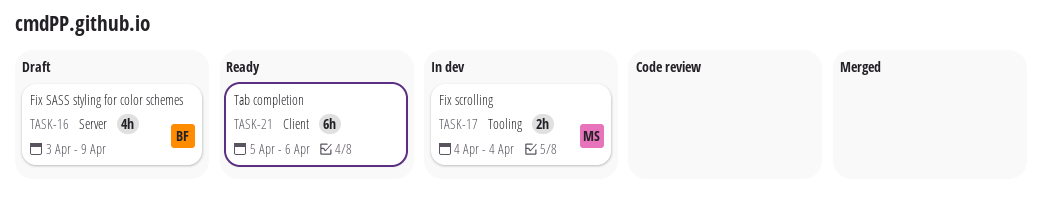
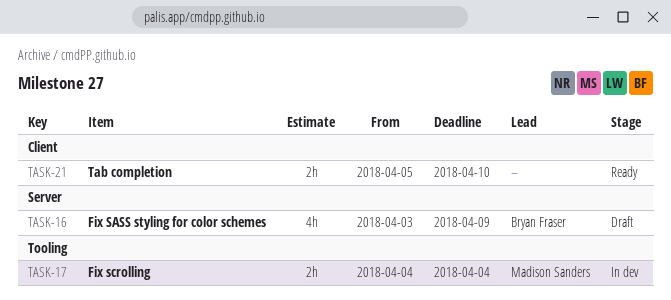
TASK-21, estimate: 6h -> 2h
TASK-21, due: Apr 6 -> Apr 10

